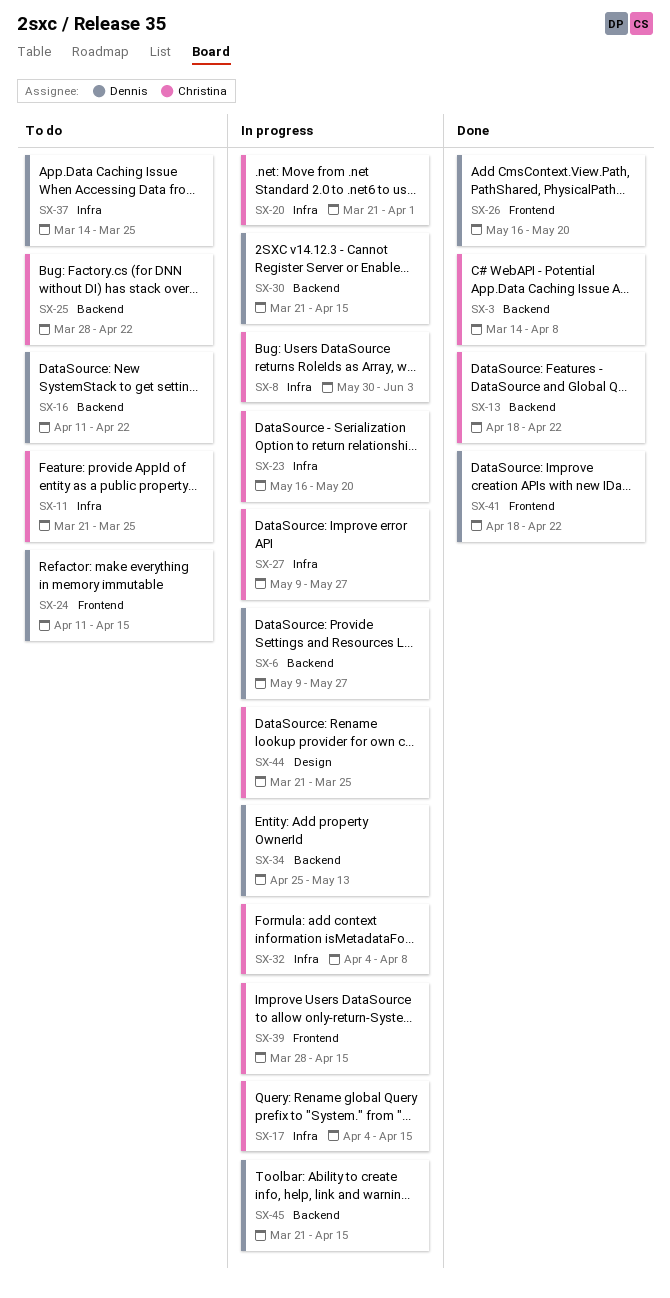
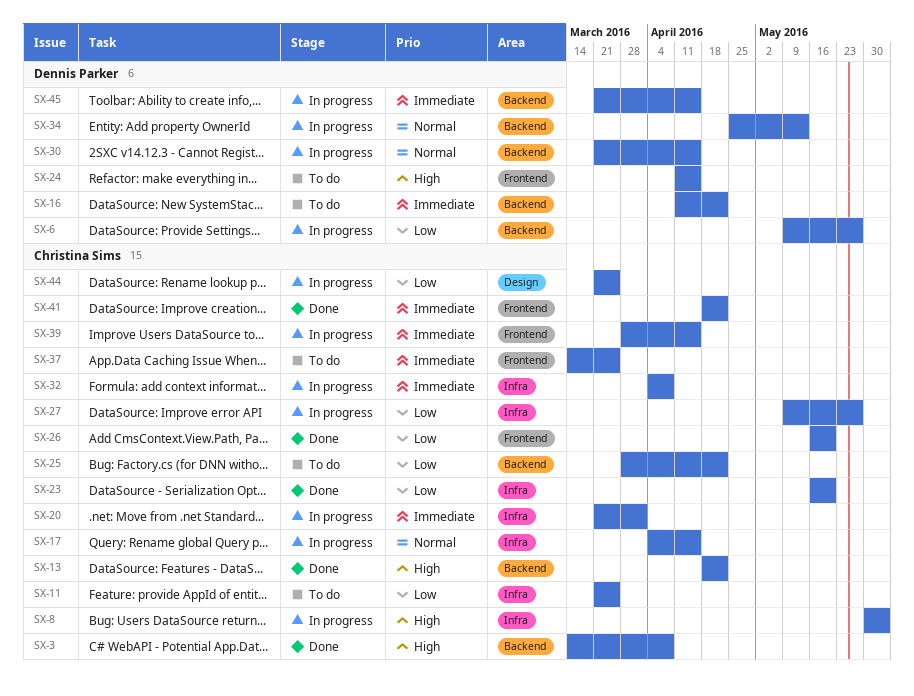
SX-23, status: In progress -> Done
SX-26, owner: Dennis Parker -> Christina Sims
SX-37, owner: Dennis Parker -> Christina Sims
SX-37, label: Infra -> Frontend
SX-41, owner: Dennis Parker -> Christina Sims

